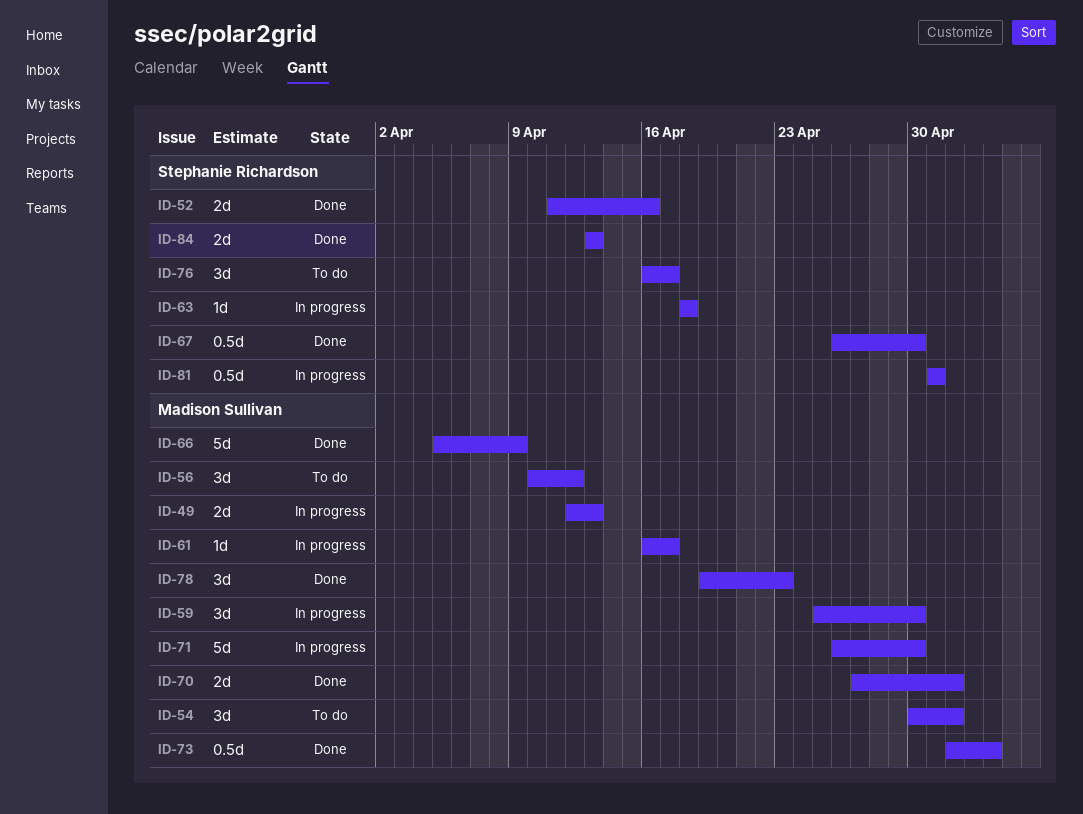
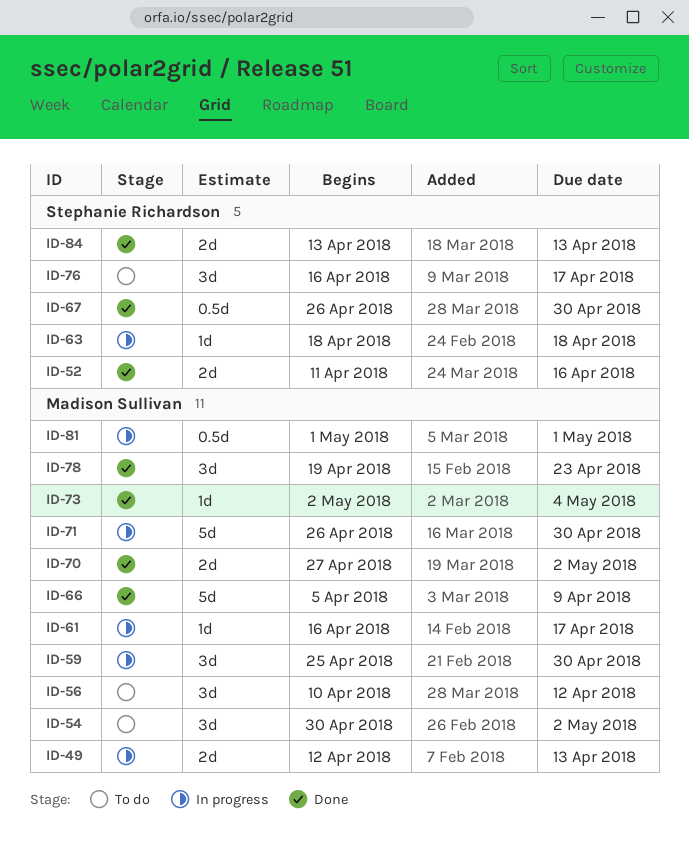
ID-73, estimate: 0.5d -> 1d
ID-81, owner: Stephanie Richardson -> Madison Sullivan

